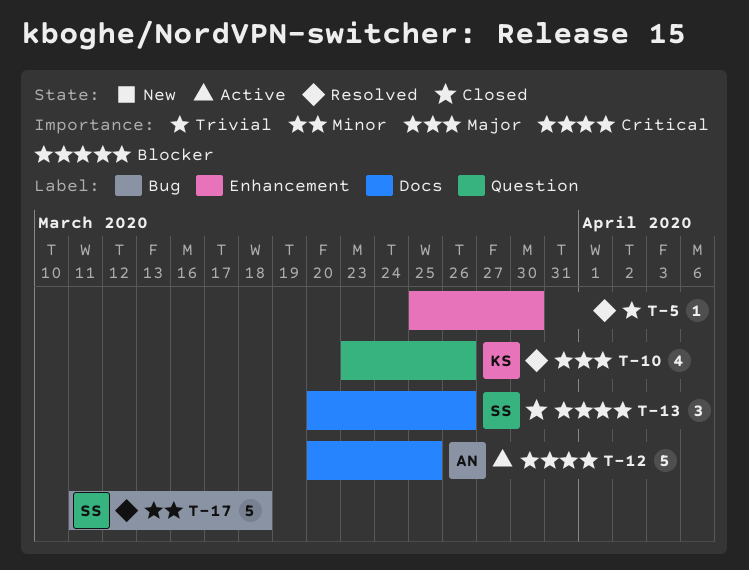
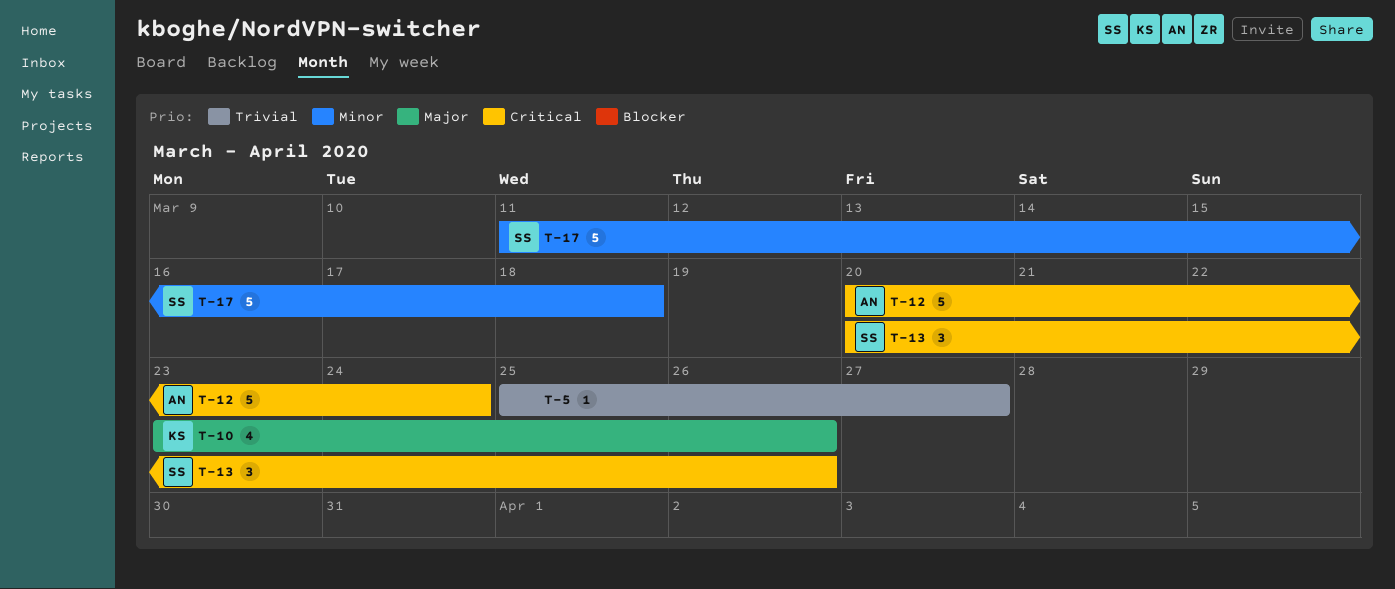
T-5, due: Mar 30 -> Mar 27
T-12, due: Mar 25 -> Mar 24

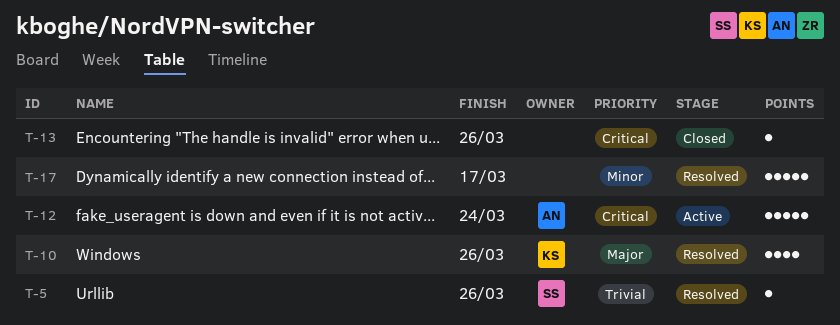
T-5, owner: none -> SS
T-5, due: Mar 27 -> Mar 26
T-13, owner: SS -> none
T-13, estimate: 3 -> 1
T-17, owner: SS -> none
T-17, due: Mar 18 -> Mar 17

